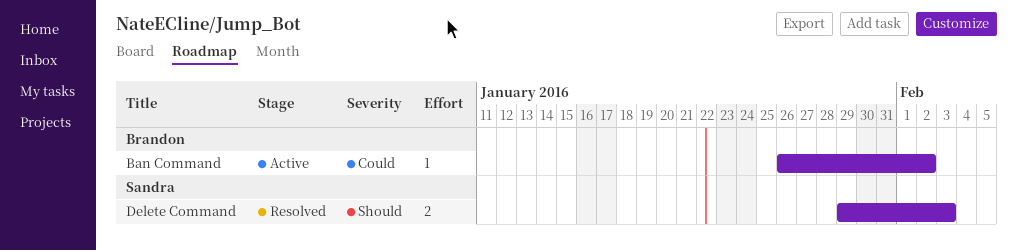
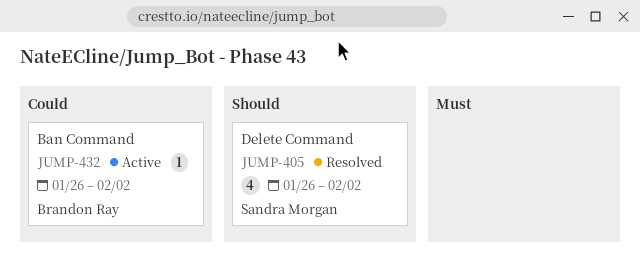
Delete Command, estimate: 2 -> 4
Delete Command, start: Jan 29 -> Jan 26
Delete Command, due: Feb 3 -> Feb 2

